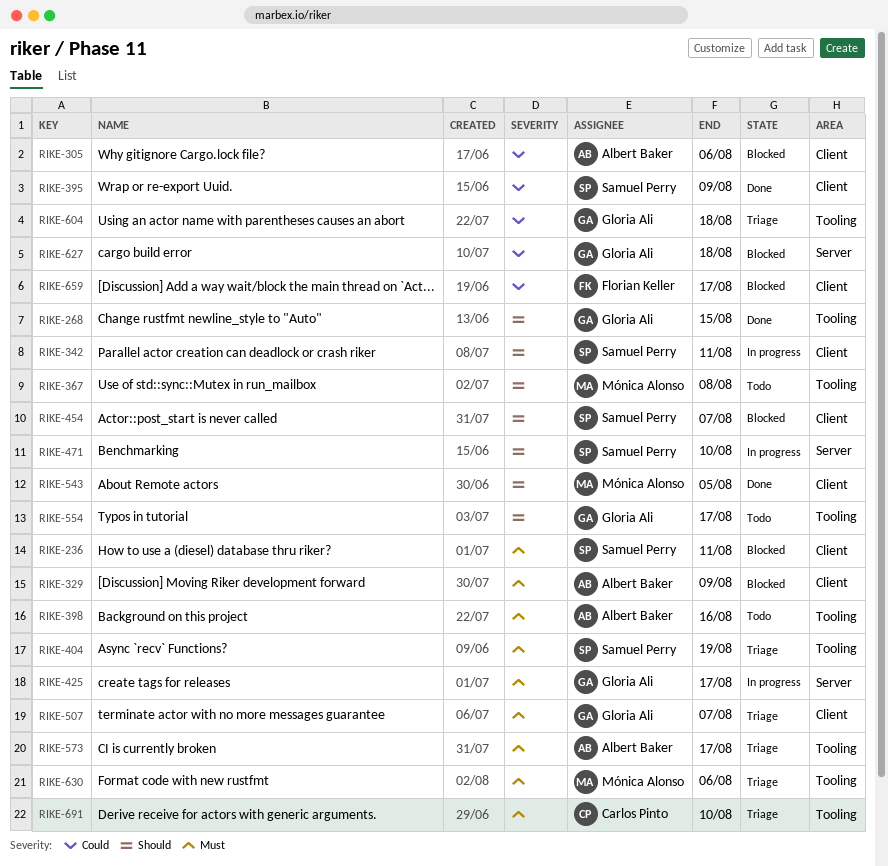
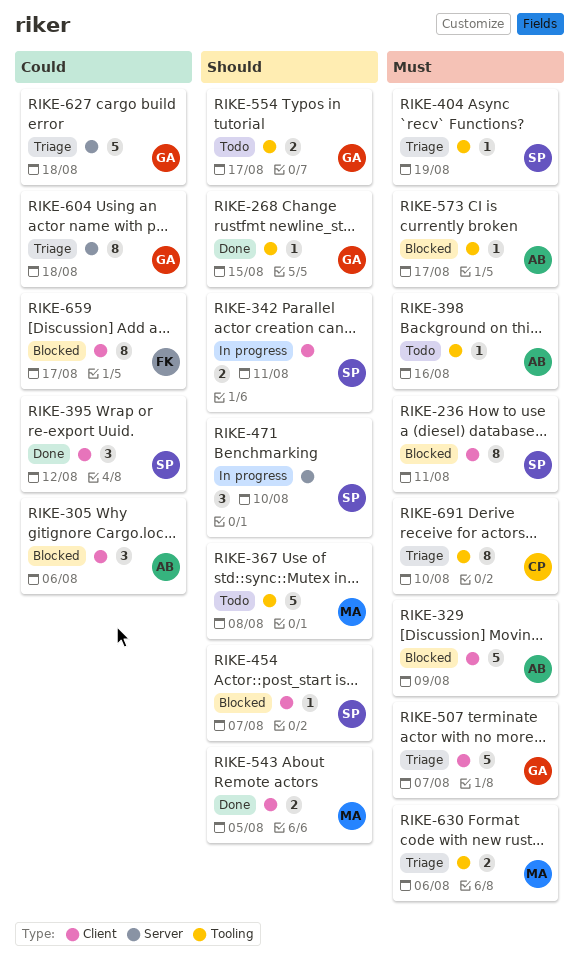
RIKE-395, due: Aug 9 -> Aug 12
RIKE-425: present -> none
RIKE-573, status: Triage -> Blocked
RIKE-604, label: Tooling -> Server
RIKE-627, status: Blocked -> Triage

